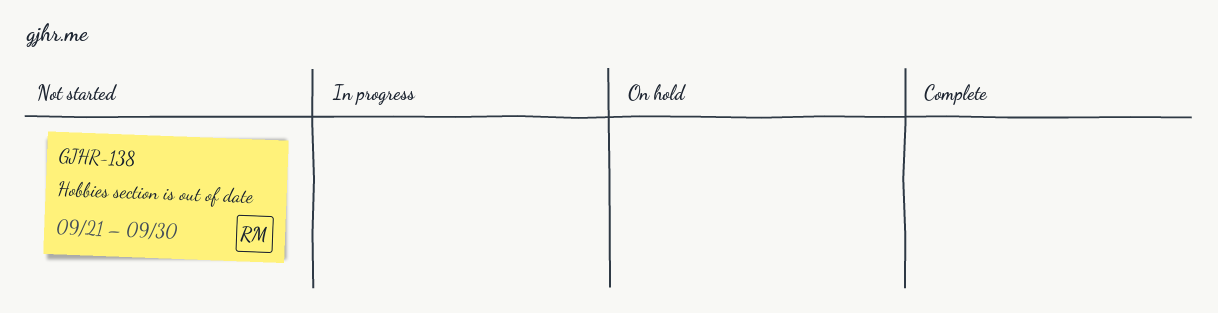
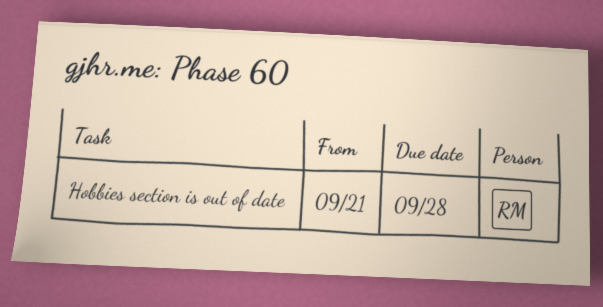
Hobbies section is out of date, due: Sep 30 -> Sep 28

